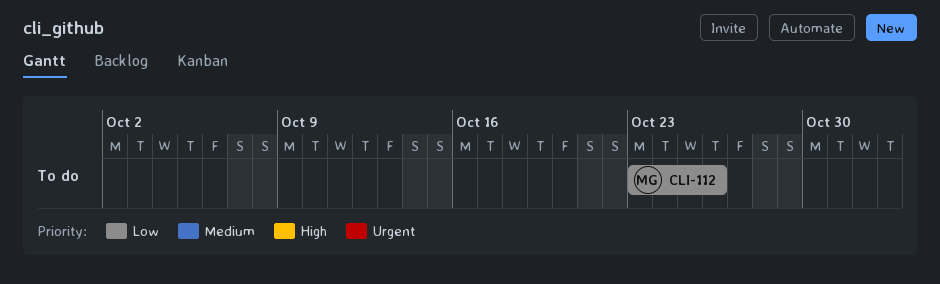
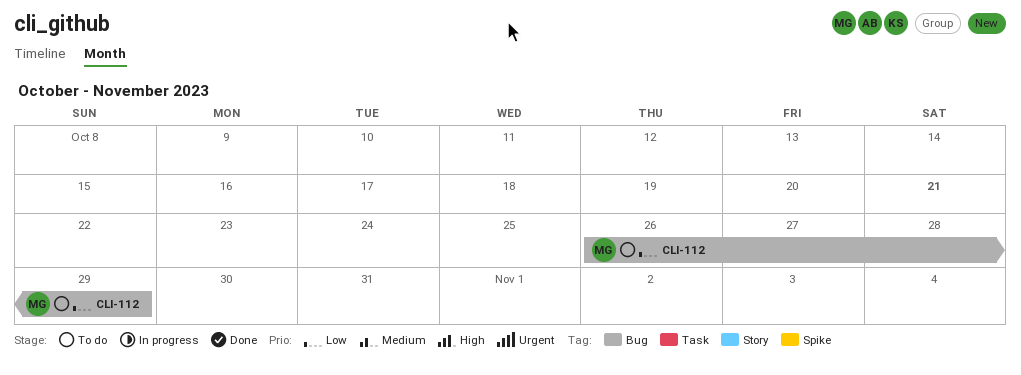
CLI-112, start: Oct 23 -> Oct 26
CLI-112, due: Oct 26 -> Oct 29

